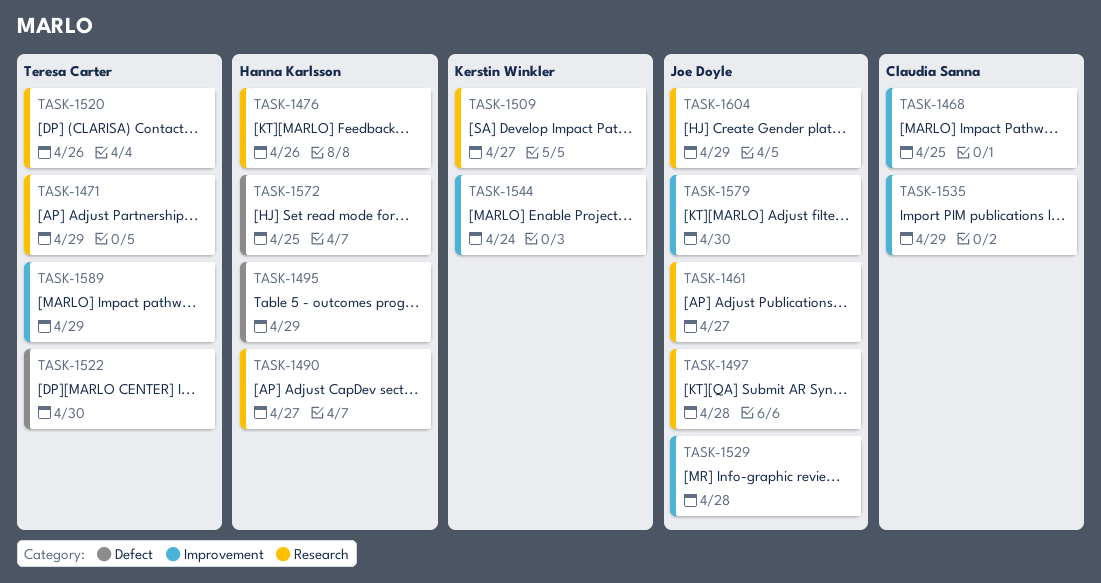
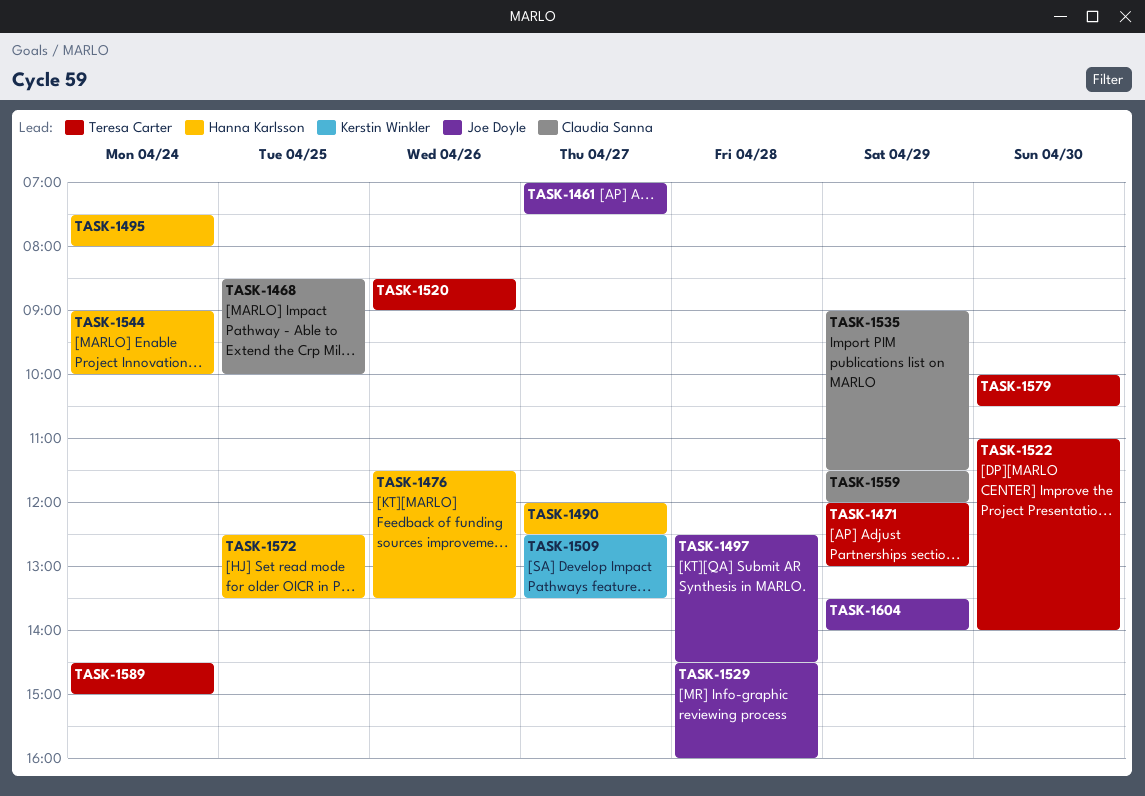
TASK-1495, day: Apr 29 -> Apr 24
TASK-1544, owner: Kerstin Winkler -> Hanna Karlsson
TASK-1559: none -> present
TASK-1579, owner: Joe Doyle -> Teresa Carter
TASK-1589, day: Apr 29 -> Apr 24

